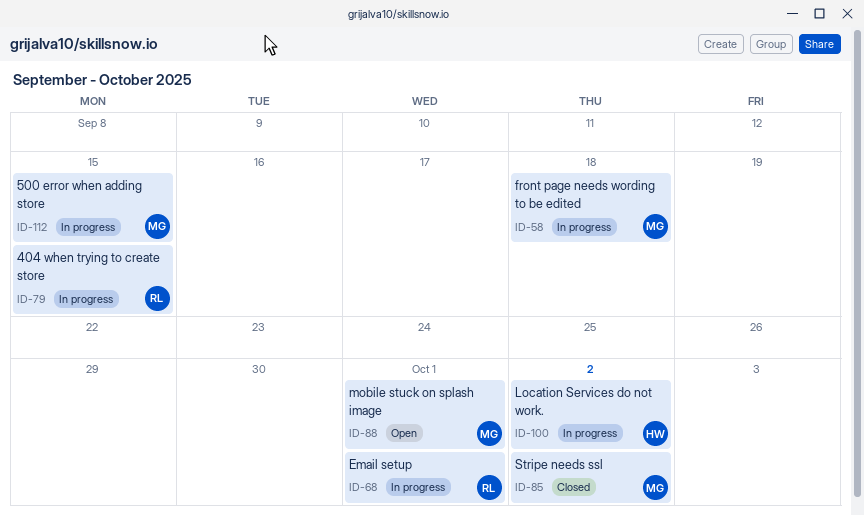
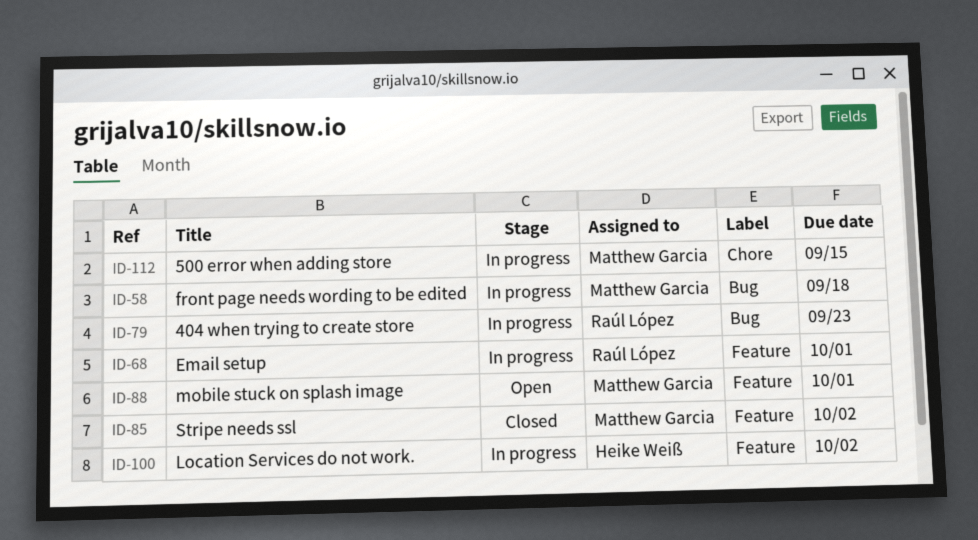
ID-79, due: Sep 15 -> Sep 23

